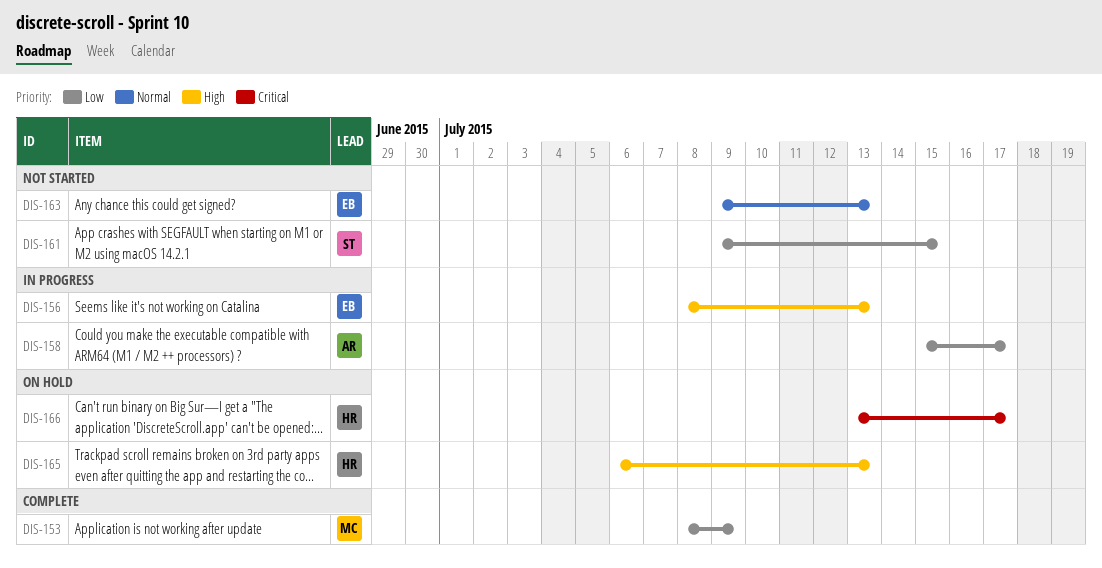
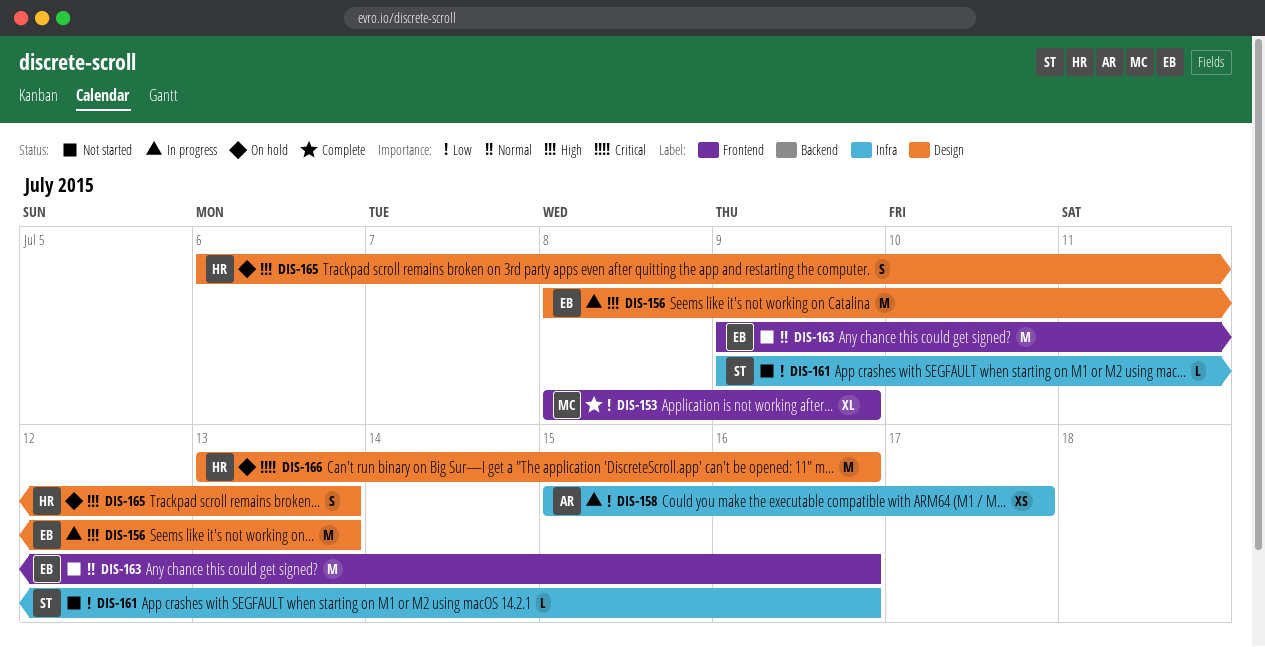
DIS-161, due: Jul 15 -> Jul 16
DIS-163, due: Jul 13 -> Jul 16
DIS-166, due: Jul 17 -> Jul 16

